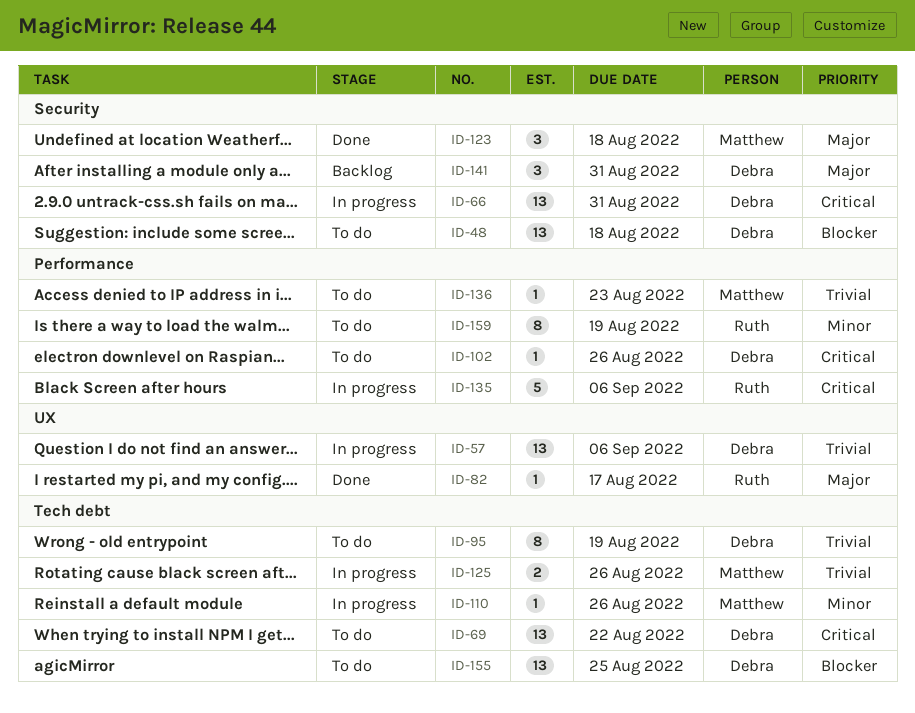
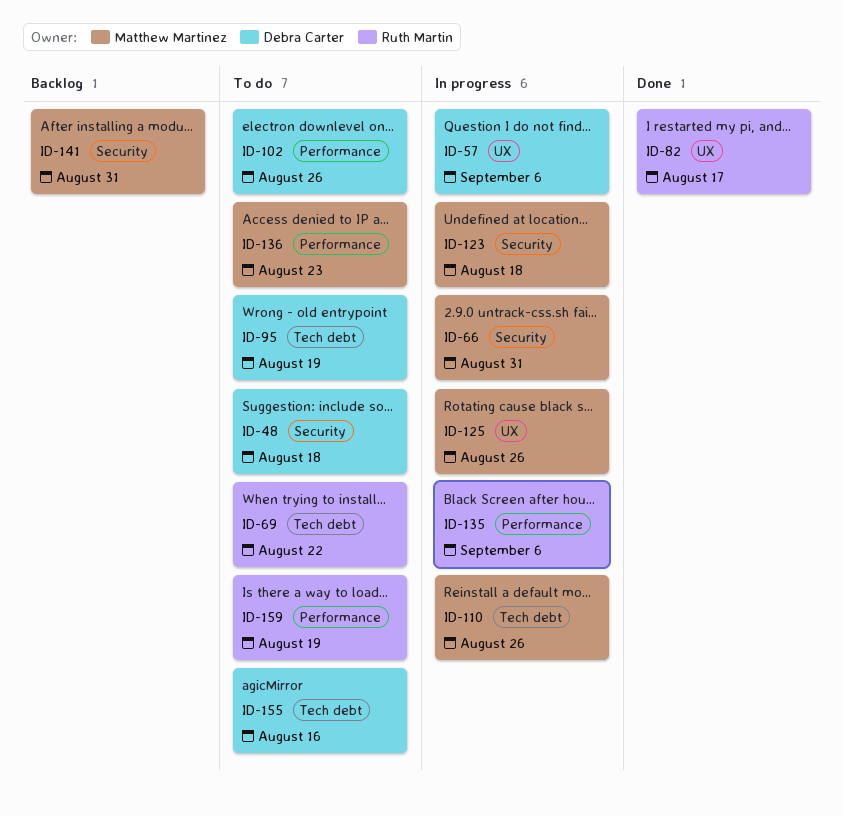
ID-66, owner: Debra Carter -> Matthew Martinez
ID-69, owner: Debra Carter -> Ruth Martin
ID-123, status: Done -> In progress
ID-125, label: Tech debt -> UX
ID-141, owner: Debra Carter -> Matthew Martinez
ID-155, due: Aug 25 -> Aug 16

